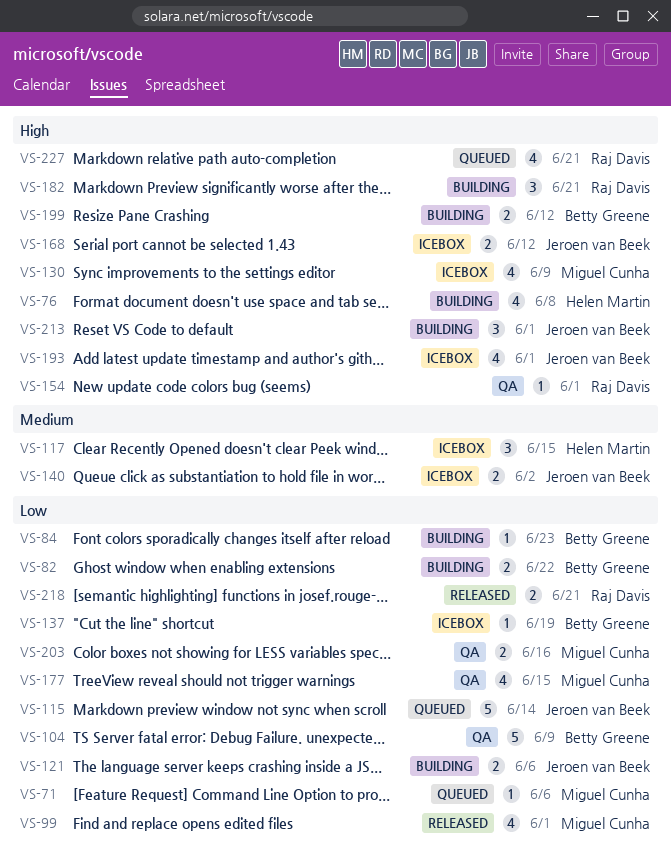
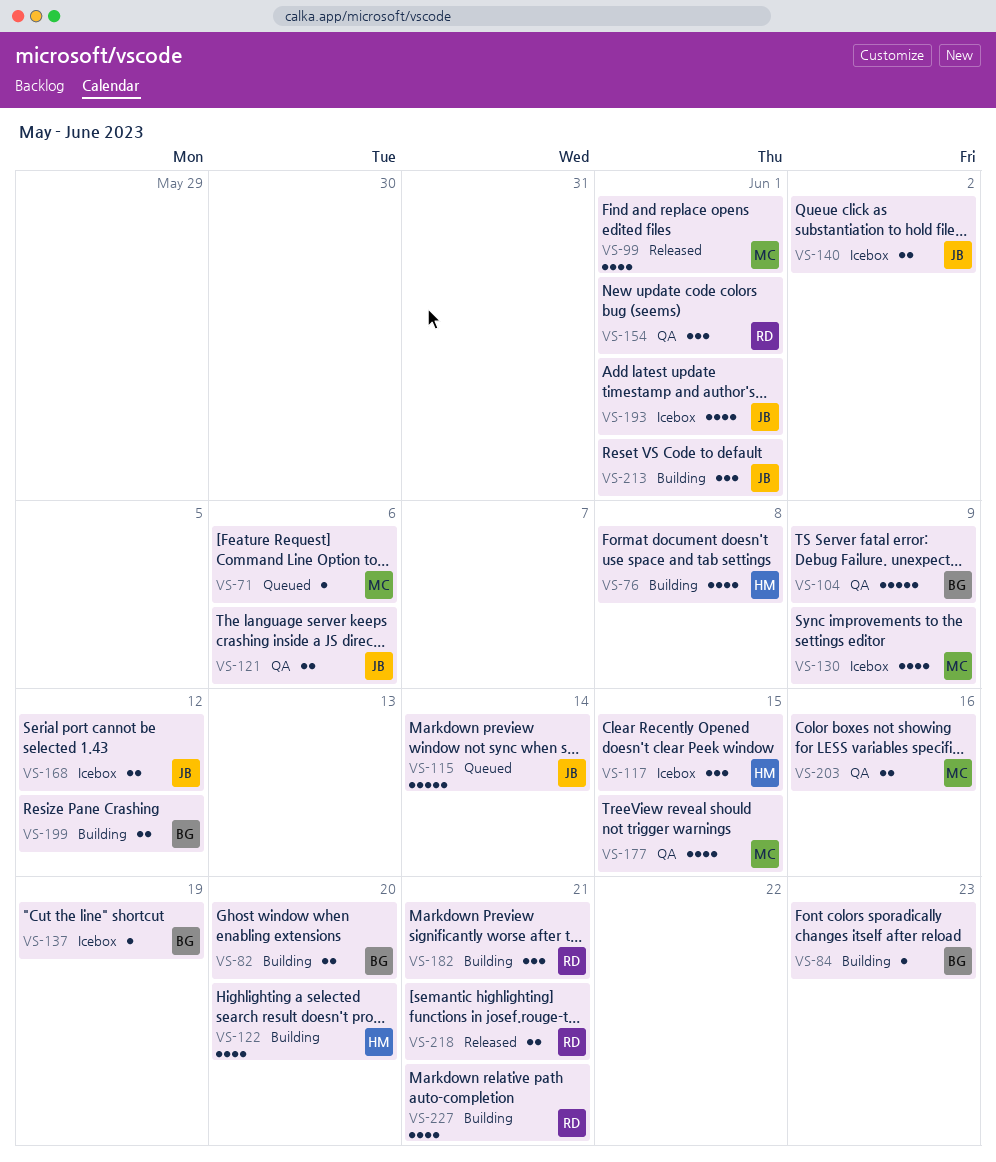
VS-82, due: Jun 22 -> Jun 20
VS-121, status: Building -> QA
VS-122: none -> present
VS-154, estimate: 1 -> 3
VS-227, status: Queued -> Building

